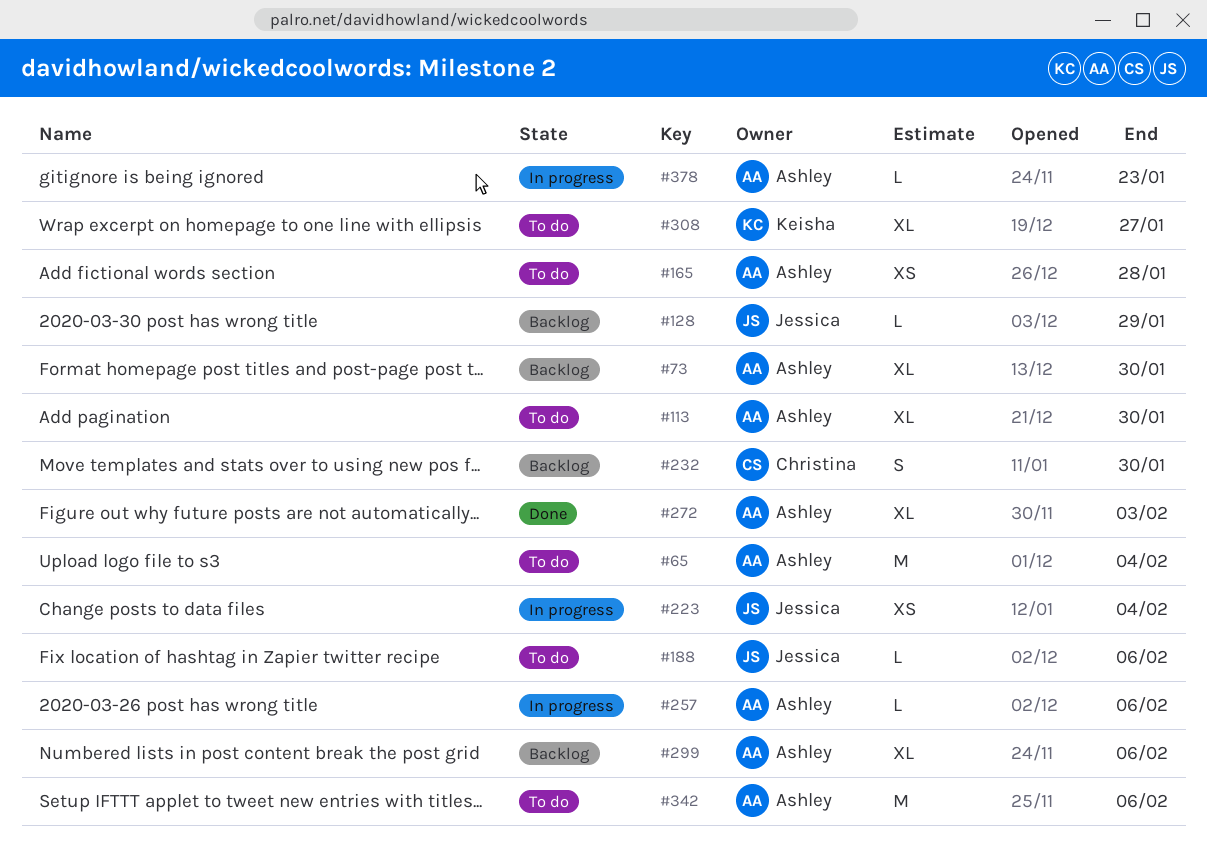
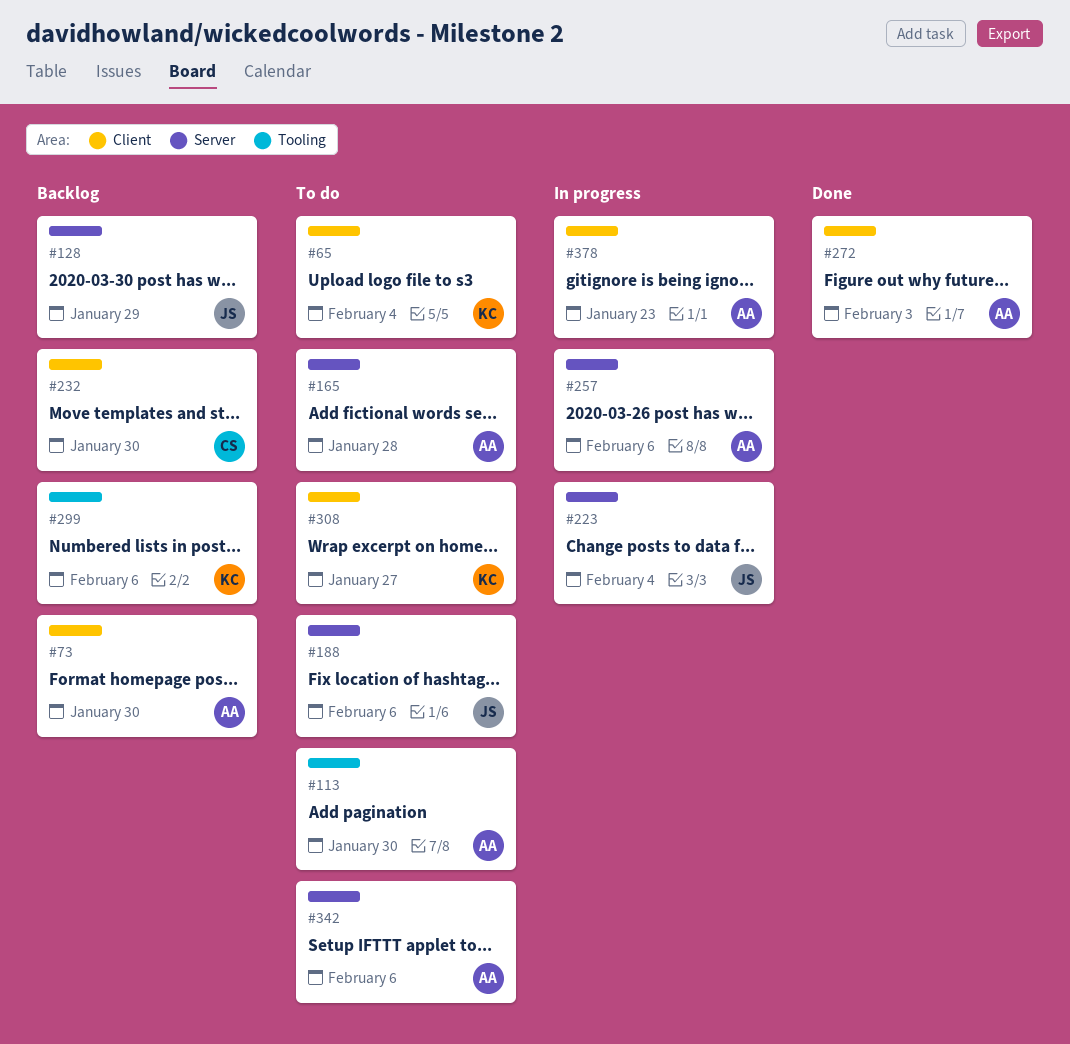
#65, owner: Ashley -> Keisha
#299, owner: Ashley -> Keisha

